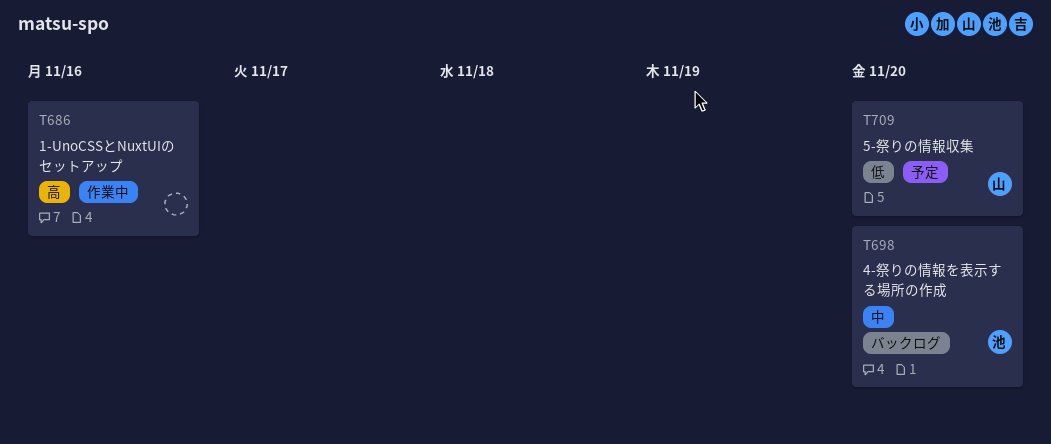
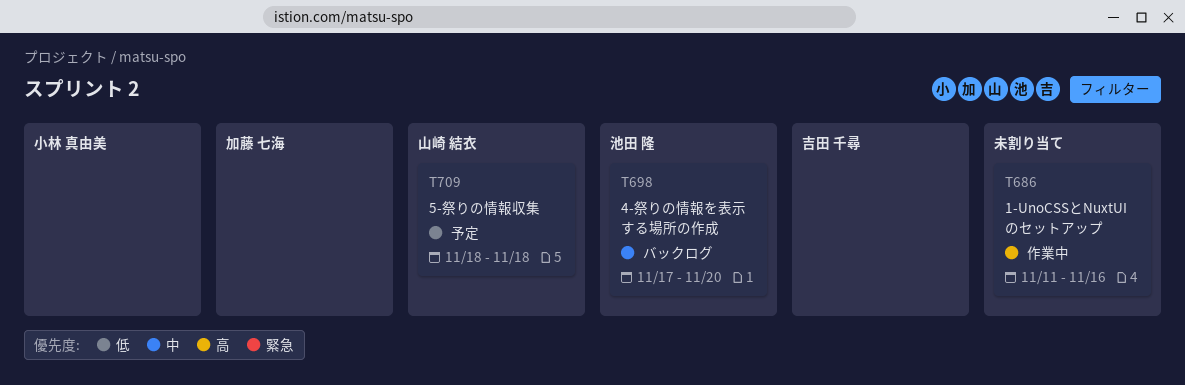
T709, due: Nov 20 -> Nov 18

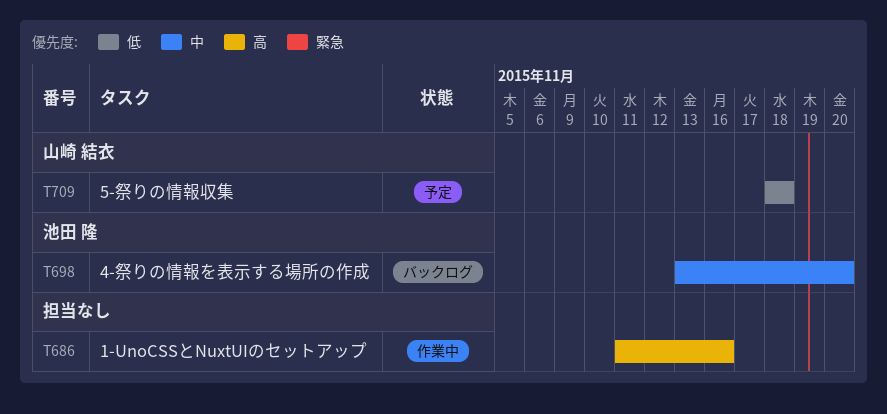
T698, start: Nov 17 -> Nov 13

